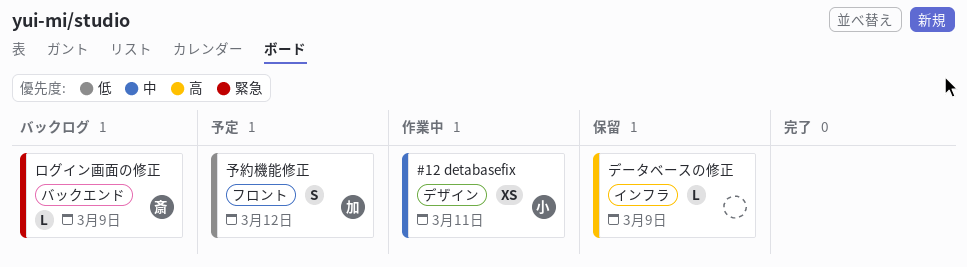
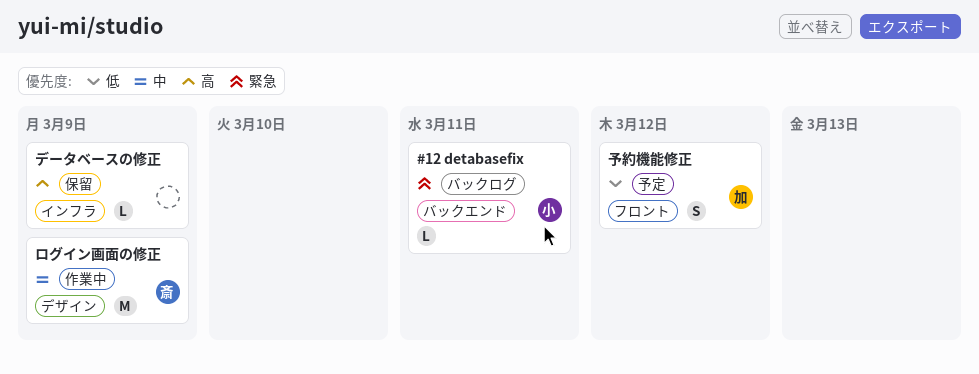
#12 detabasefix, status: 作業中 -> バックログ
#12 detabasefix, priority: 中 -> 緊急
#12 detabasefix, label: デザイン -> バックエンド
#12 detabasefix, estimate: XS -> L
ログイン画面の修正, status: バックログ -> 作業中
ログイン画面の修正, priority: 緊急 -> 中
ログイン画面の修正, label: バックエンド -> デザイン
ログイン画面の修正, estimate: L -> M

